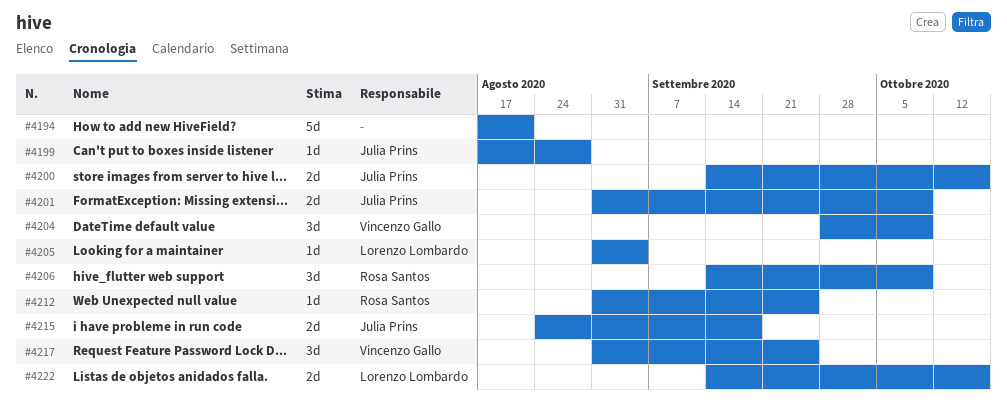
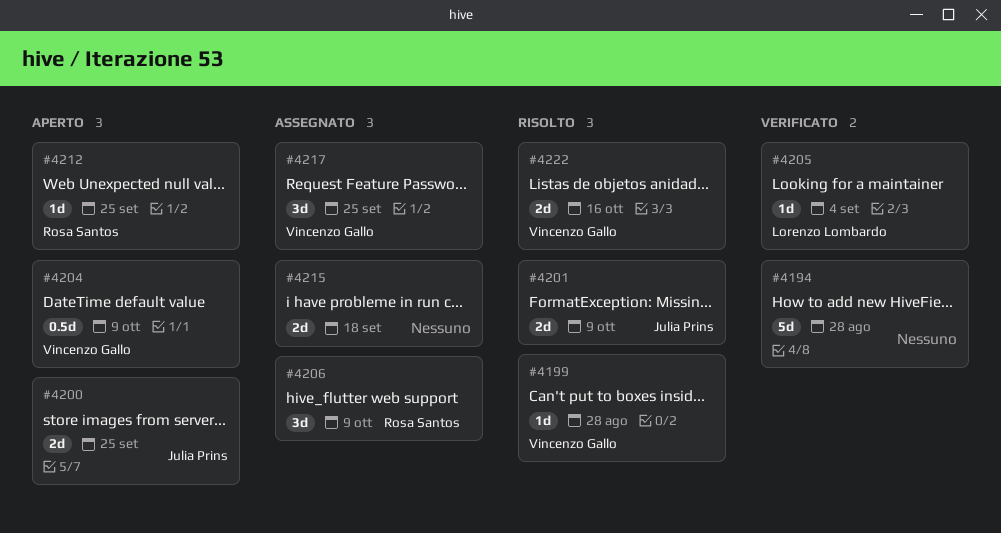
#4194, due: Aug 21 -> Aug 28
#4199, owner: Julia Prins -> Vincenzo Gallo
#4200, due: Oct 16 -> Sep 25
#4204, estimate: 3d -> 0.5d
#4215, owner: Julia Prins -> none
#4222, owner: Lorenzo Lombardo -> Vincenzo Gallo

